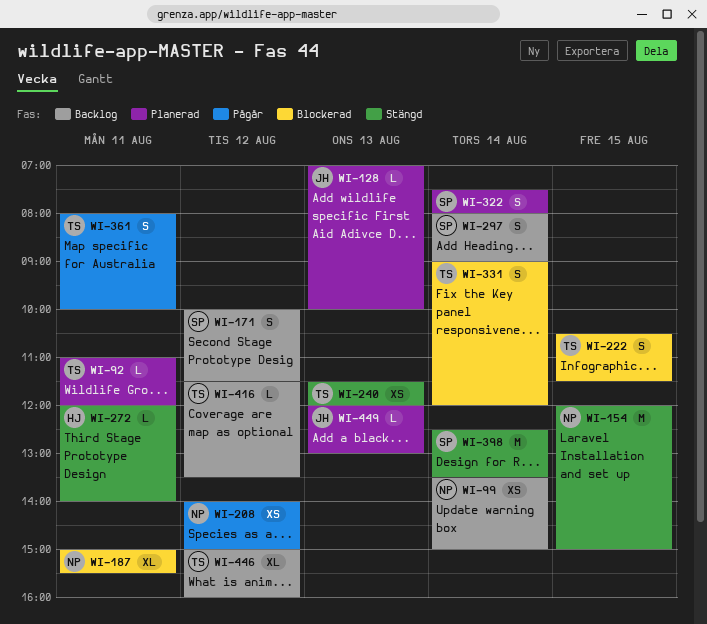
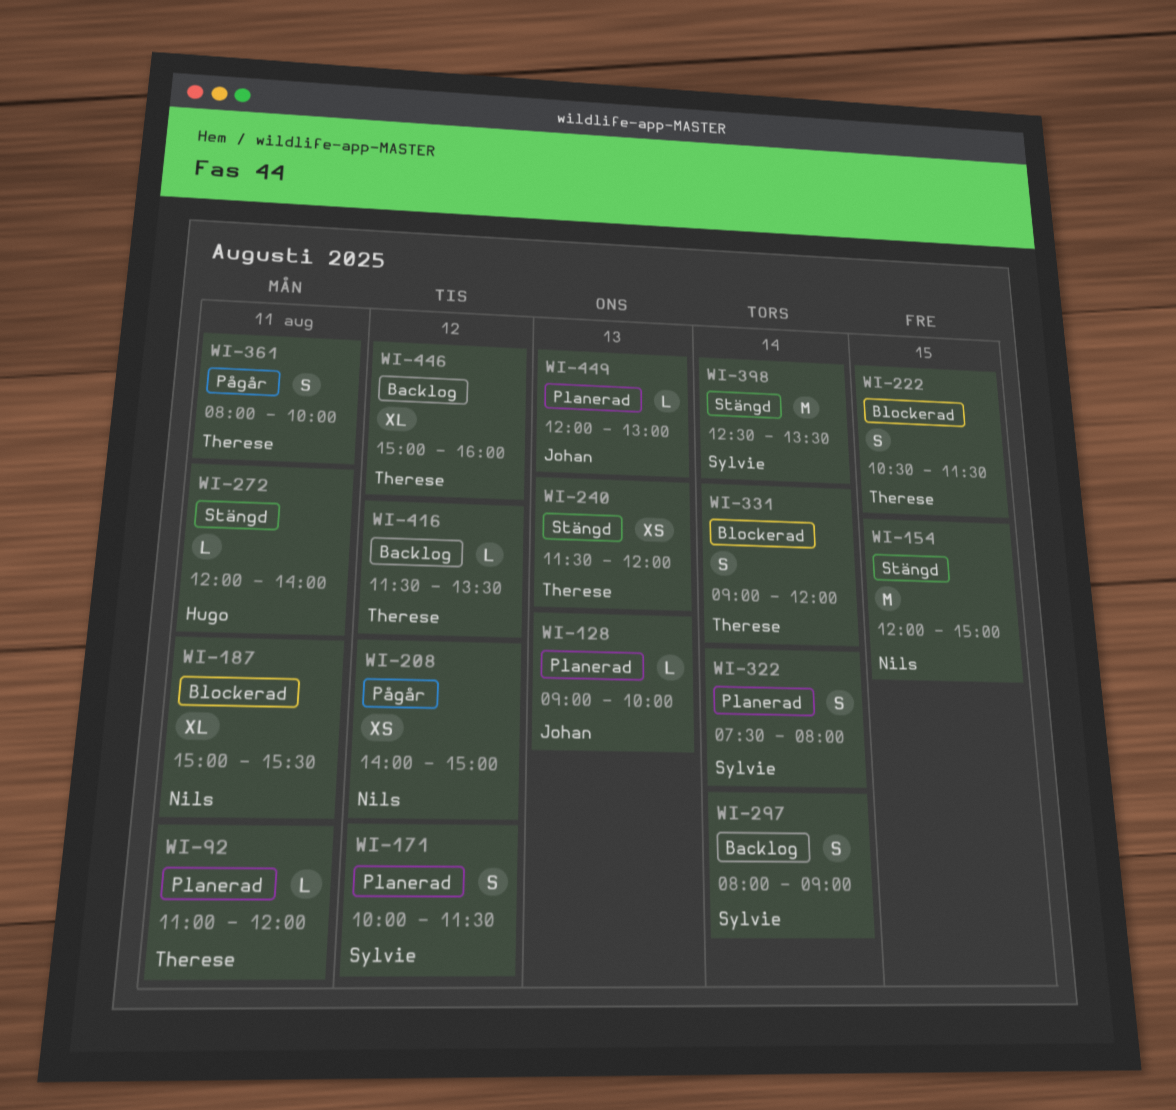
WI-99: present -> none
WI-128, begins: 07:00 -> 09:00
WI-171, status: Backlog -> Planerad

